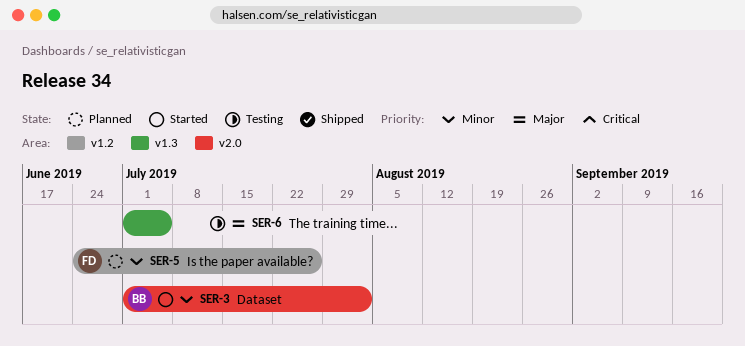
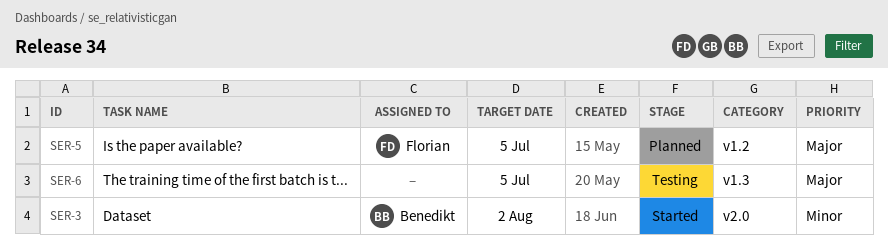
SER-5, priority: Minor -> Major
SER-5, due: Jul 26 -> Jul 5

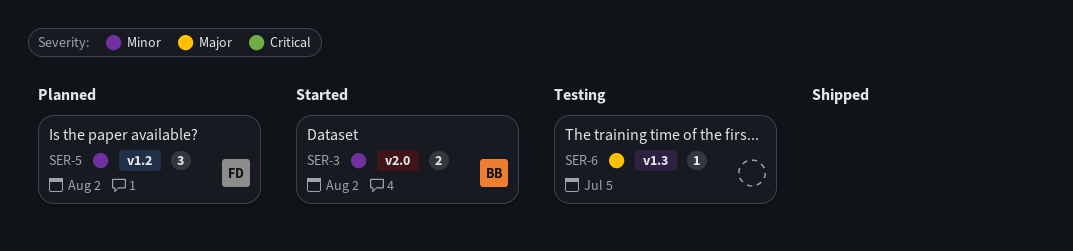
SER-5, priority: Major -> Minor
SER-5, due: Jul 5 -> Aug 2

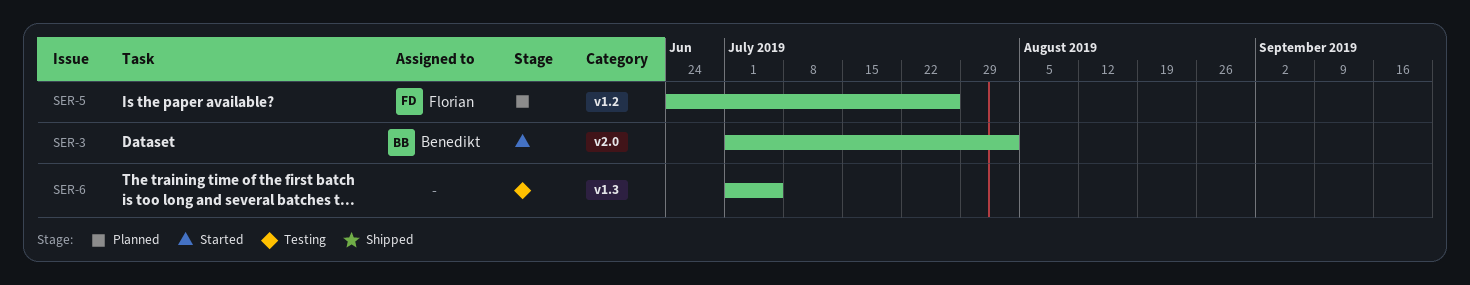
SER-5, due: Aug 2 -> Jul 26

